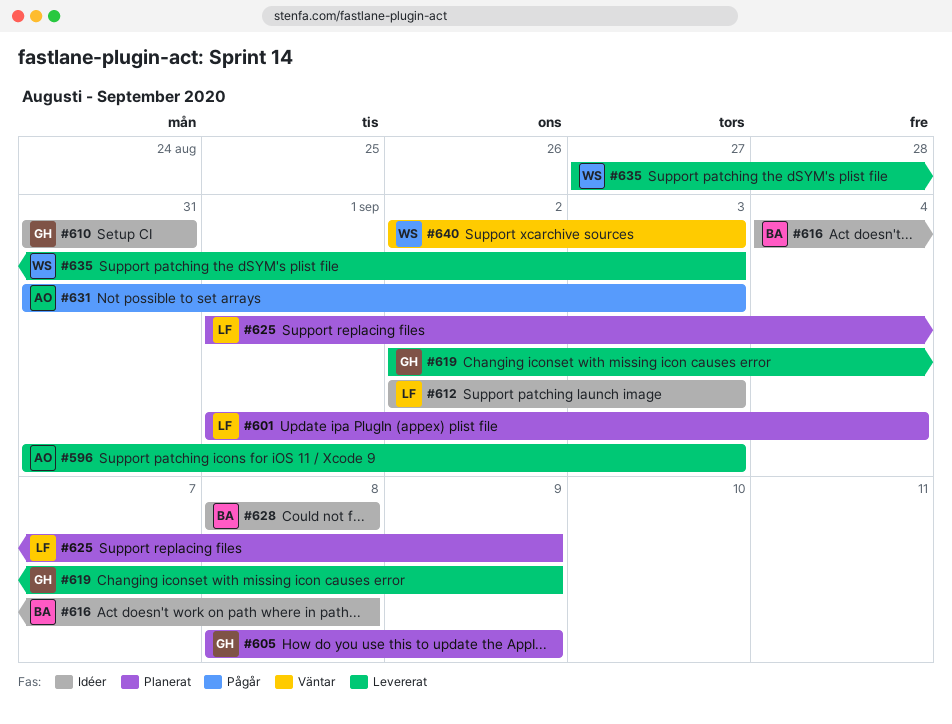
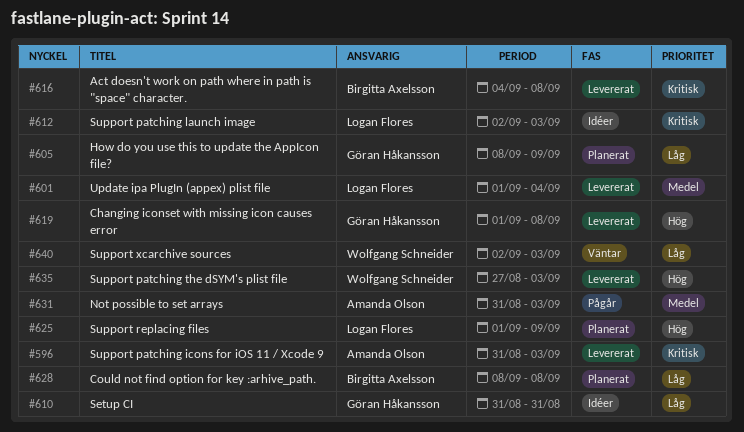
#601, status: Planerat -> Levererat
#616, status: Idéer -> Levererat
#619, start: Sep 2 -> Sep 1
#619, due: Sep 9 -> Sep 8
#628, status: Idéer -> Planerat

